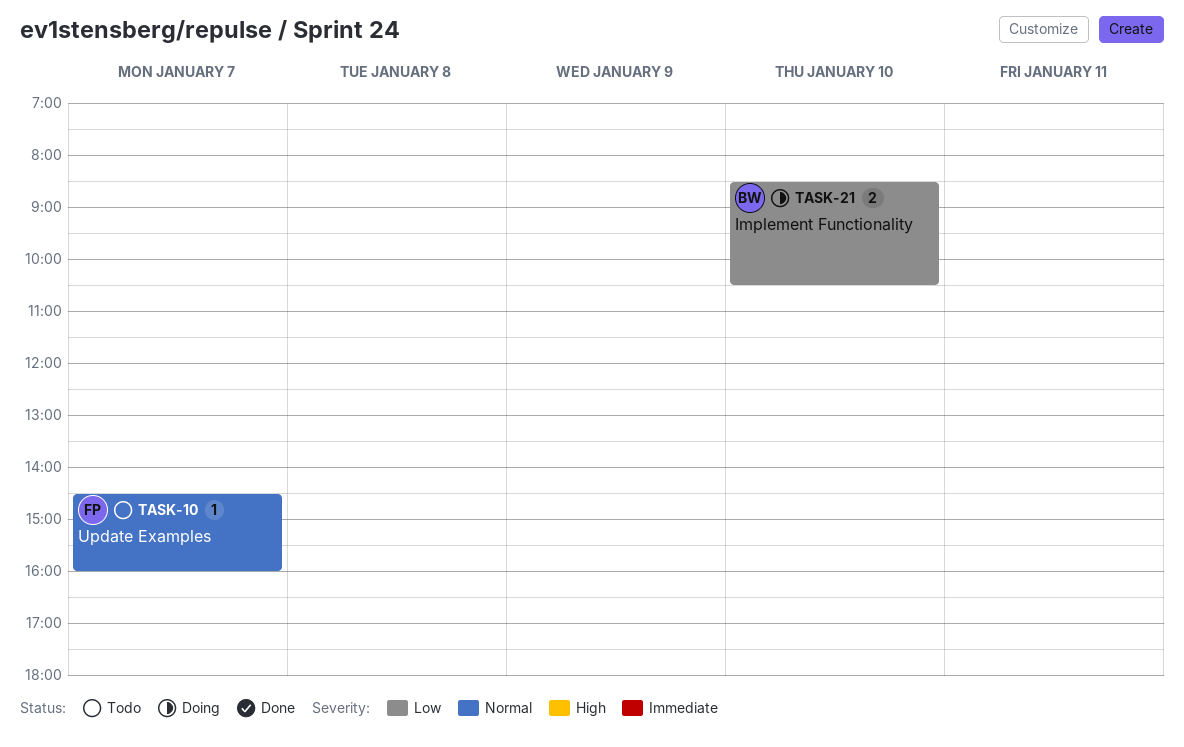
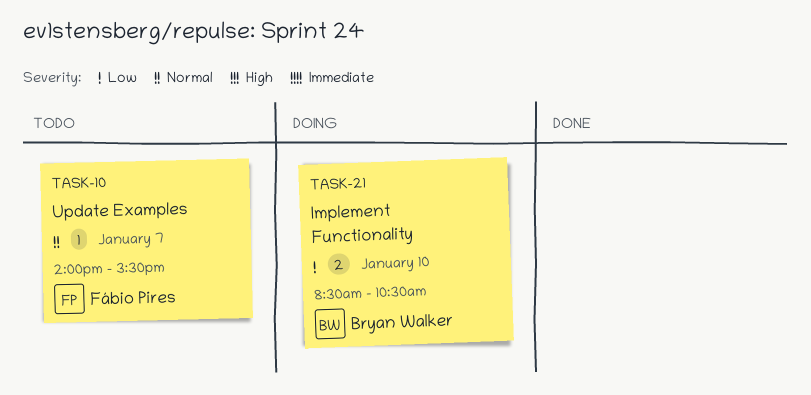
TASK-10, begins: 14:30 -> 14:00
TASK-10, ends: 16:00 -> 15:30

